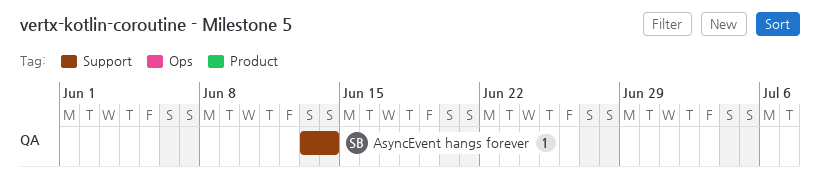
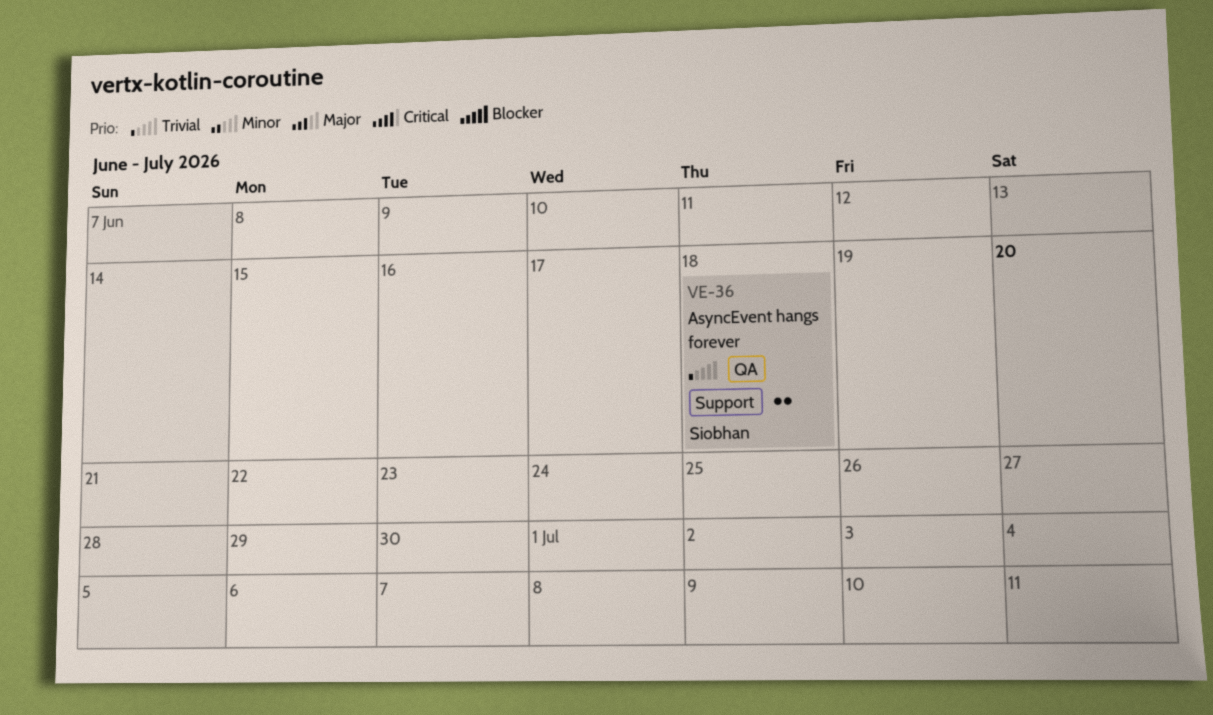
AsyncEvent hangs forever, estimate: 1 -> 2
AsyncEvent hangs forever, due: Jun 14 -> Jun 18

